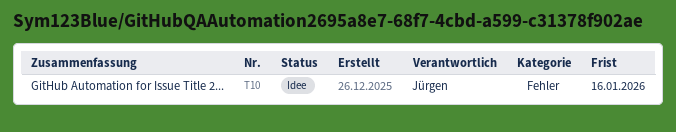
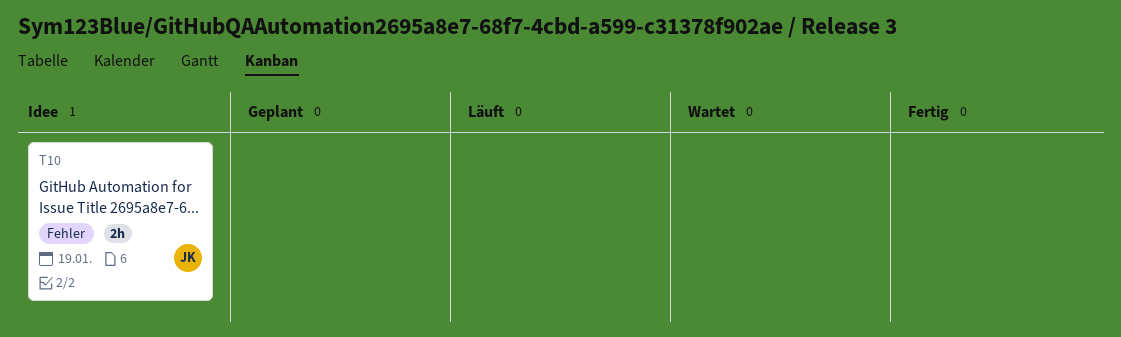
T10, due: Jan 16 -> Jan 19

